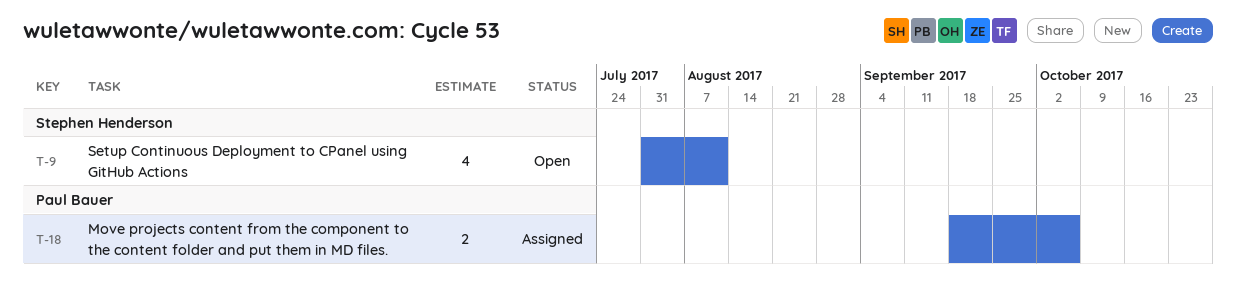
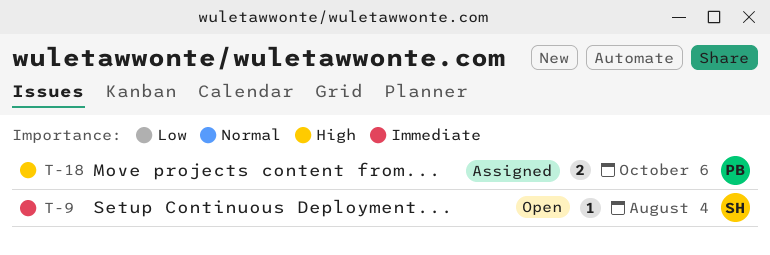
T-9, estimate: 4 -> 1
T-9, due: Aug 11 -> Aug 4

